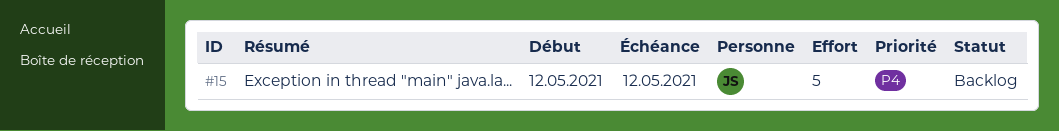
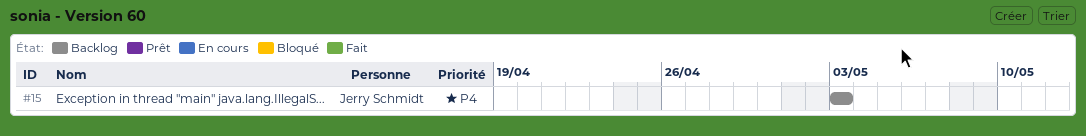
#15, start: May 12 -> May 3
#15, due: May 12 -> May 3

